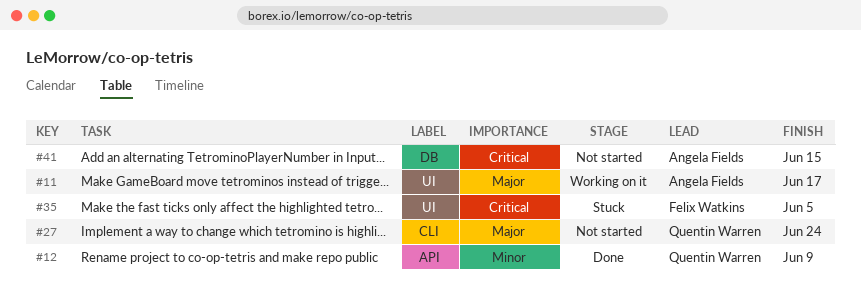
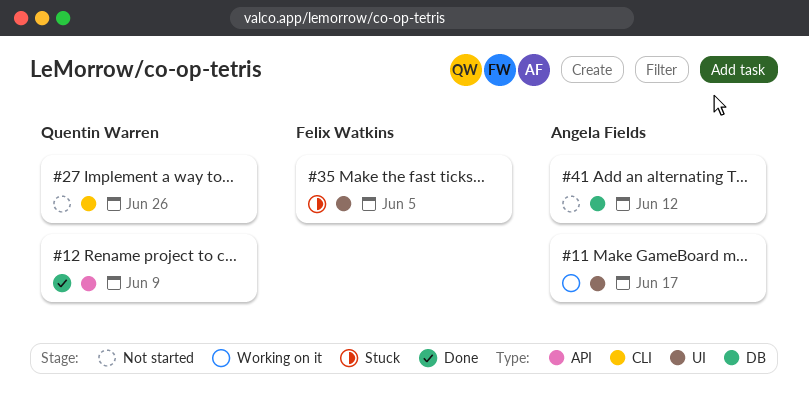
#27, due: Jun 24 -> Jun 26
#41, due: Jun 15 -> Jun 12

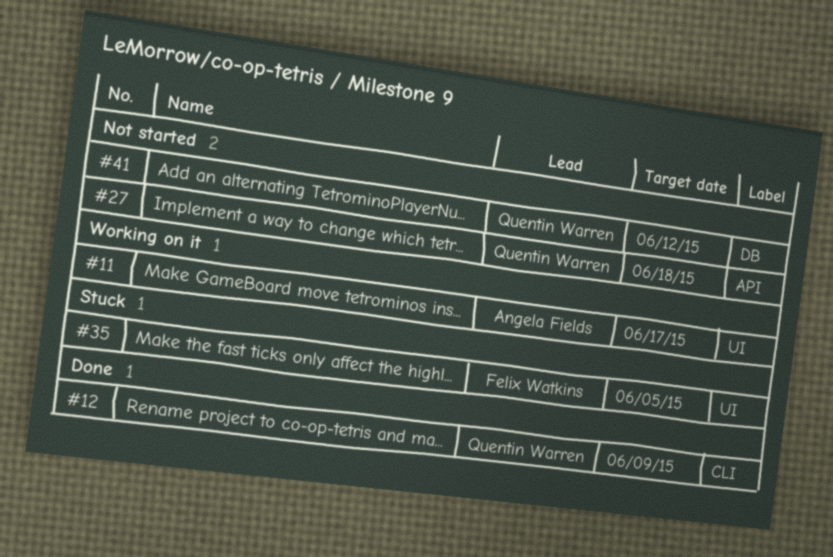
#12, label: API -> CLI
#27, label: CLI -> API
#27, due: Jun 26 -> Jun 18
#41, owner: Angela Fields -> Quentin Warren

